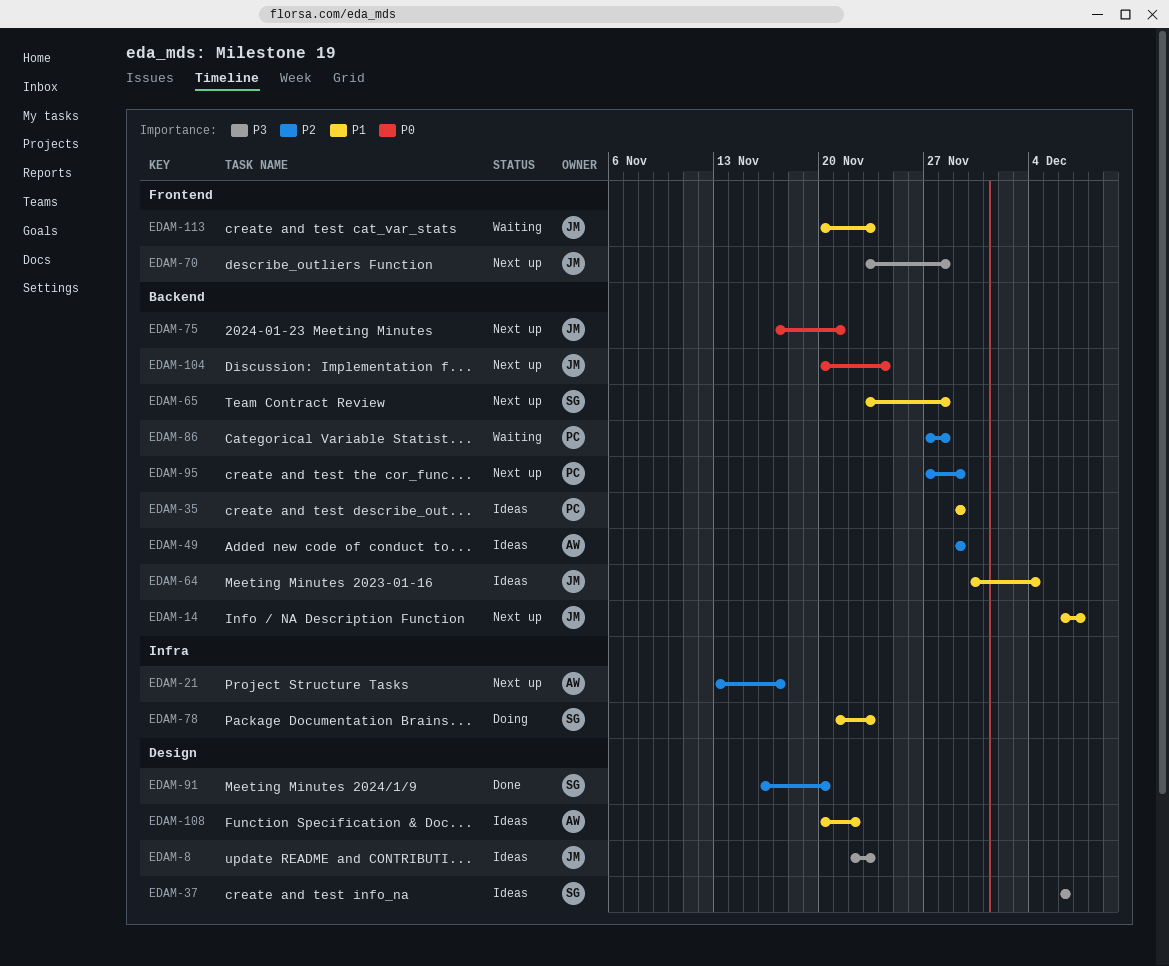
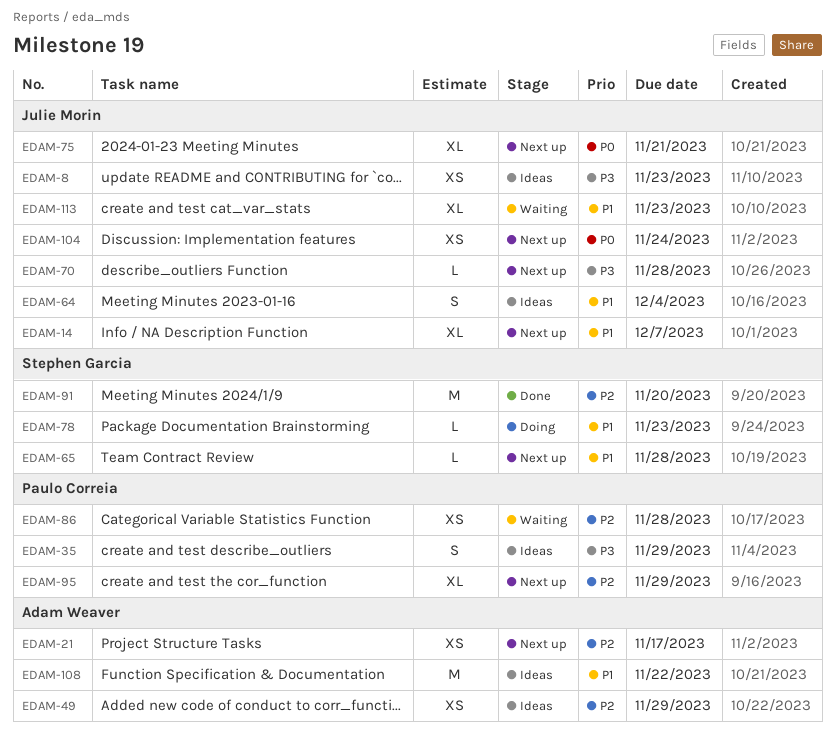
EDAM-35, priority: P1 -> P3
EDAM-37: present -> none

